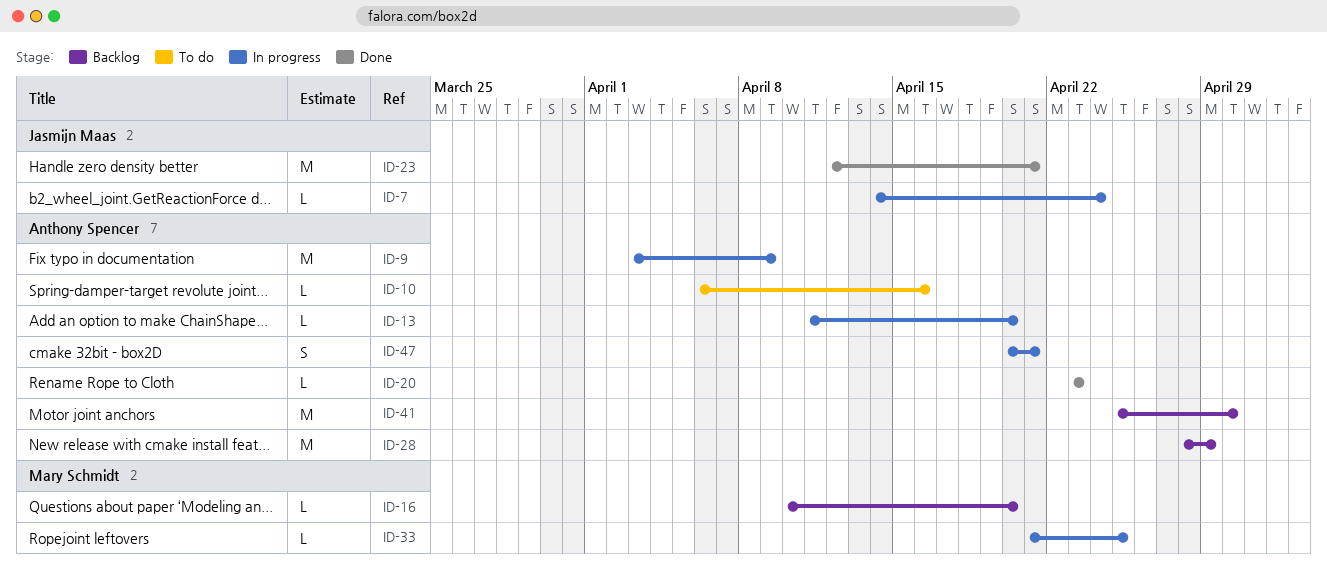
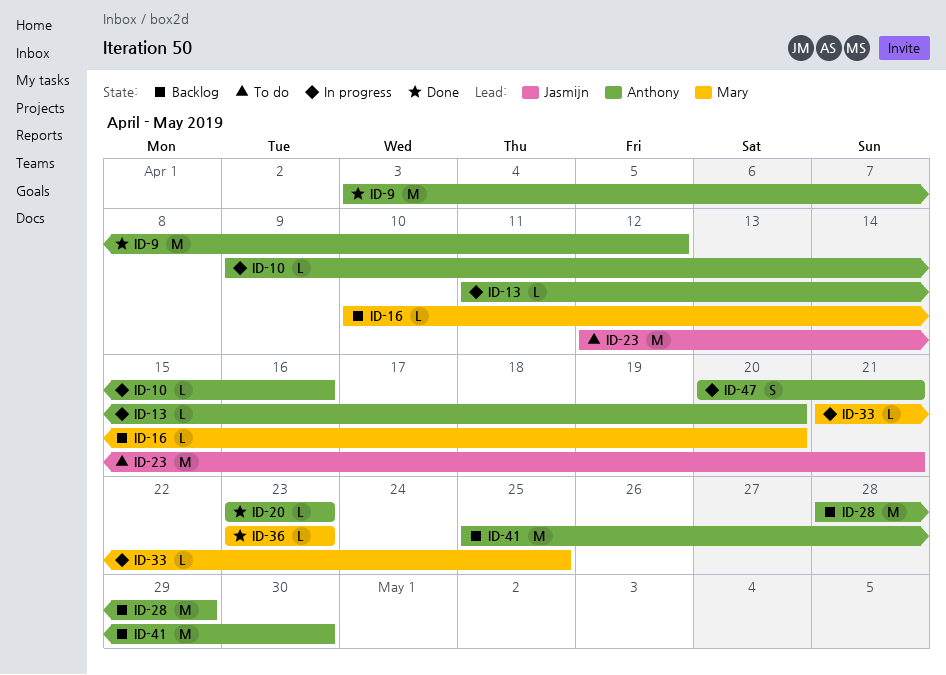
ID-7: present -> none
ID-9, status: In progress -> Done
ID-9, due: Apr 9 -> Apr 12
ID-10, status: To do -> In progress
ID-10, start: Apr 6 -> Apr 9
ID-23, status: Done -> To do
ID-36: none -> present

